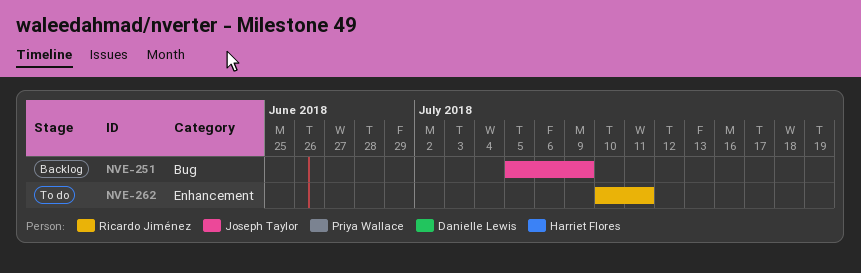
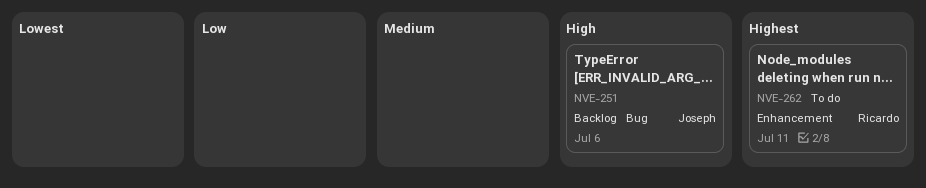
NVE-251, due: Jul 9 -> Jul 6

